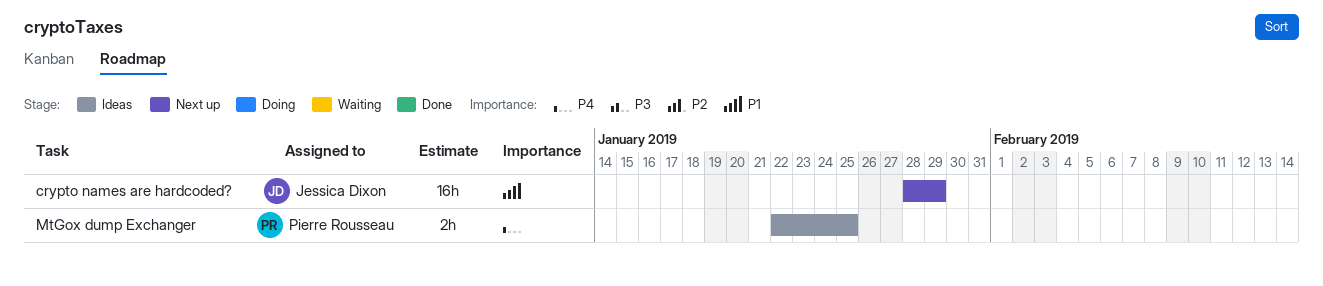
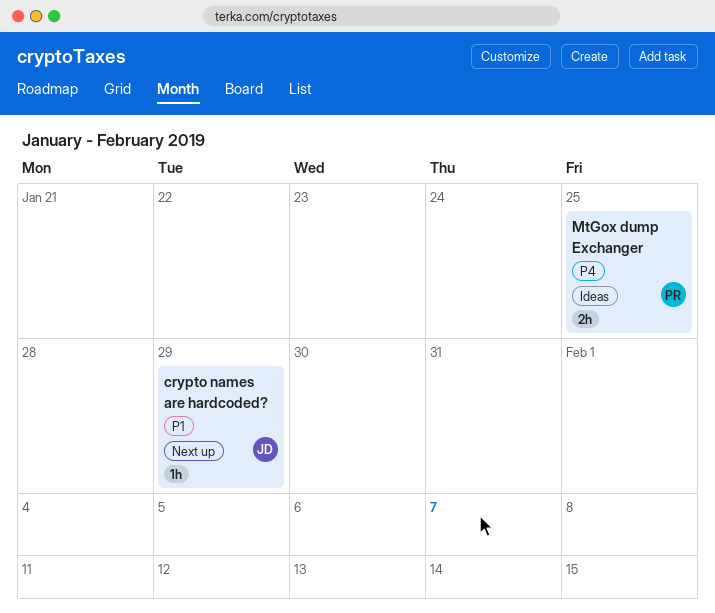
crypto names are hardcoded?, estimate: 16h -> 1h

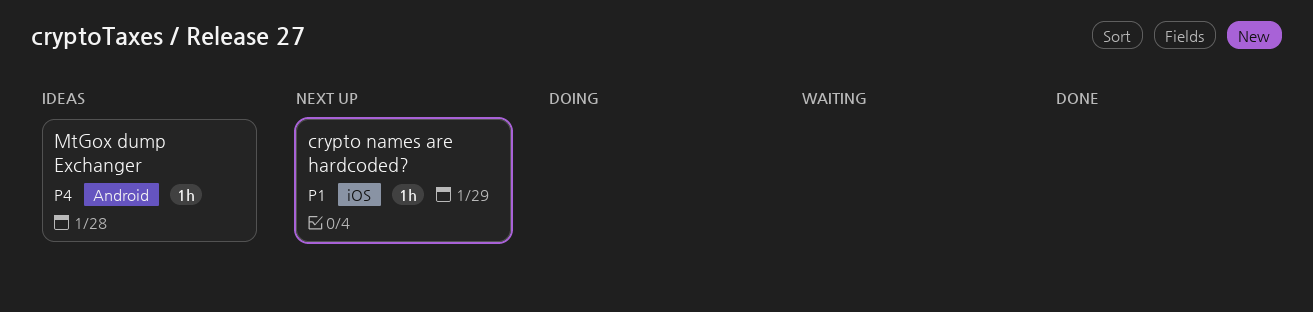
MtGox dump Exchanger, estimate: 2h -> 1h
MtGox dump Exchanger, due: Jan 25 -> Jan 28

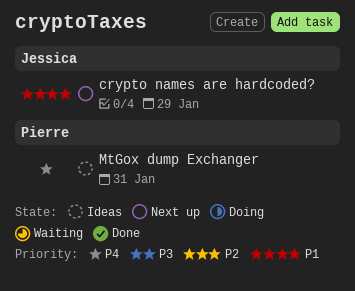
MtGox dump Exchanger, due: Jan 28 -> Jan 31

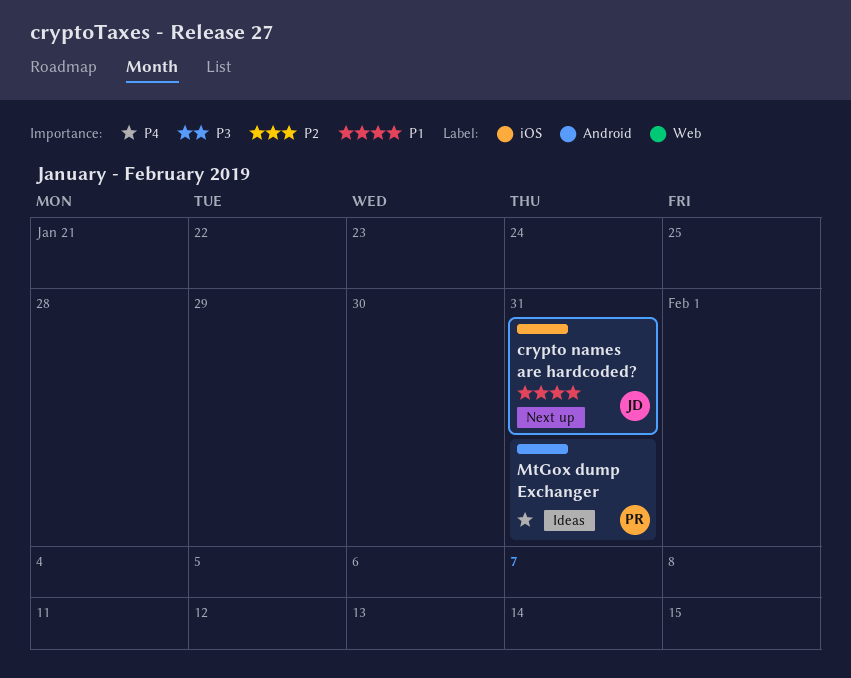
crypto names are hardcoded?, due: Jan 29 -> Jan 31

